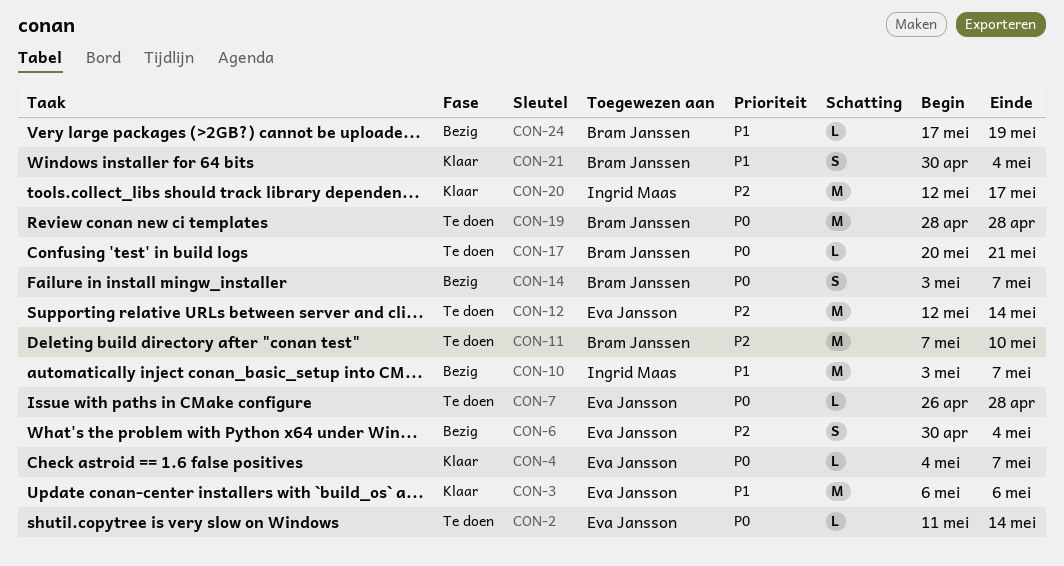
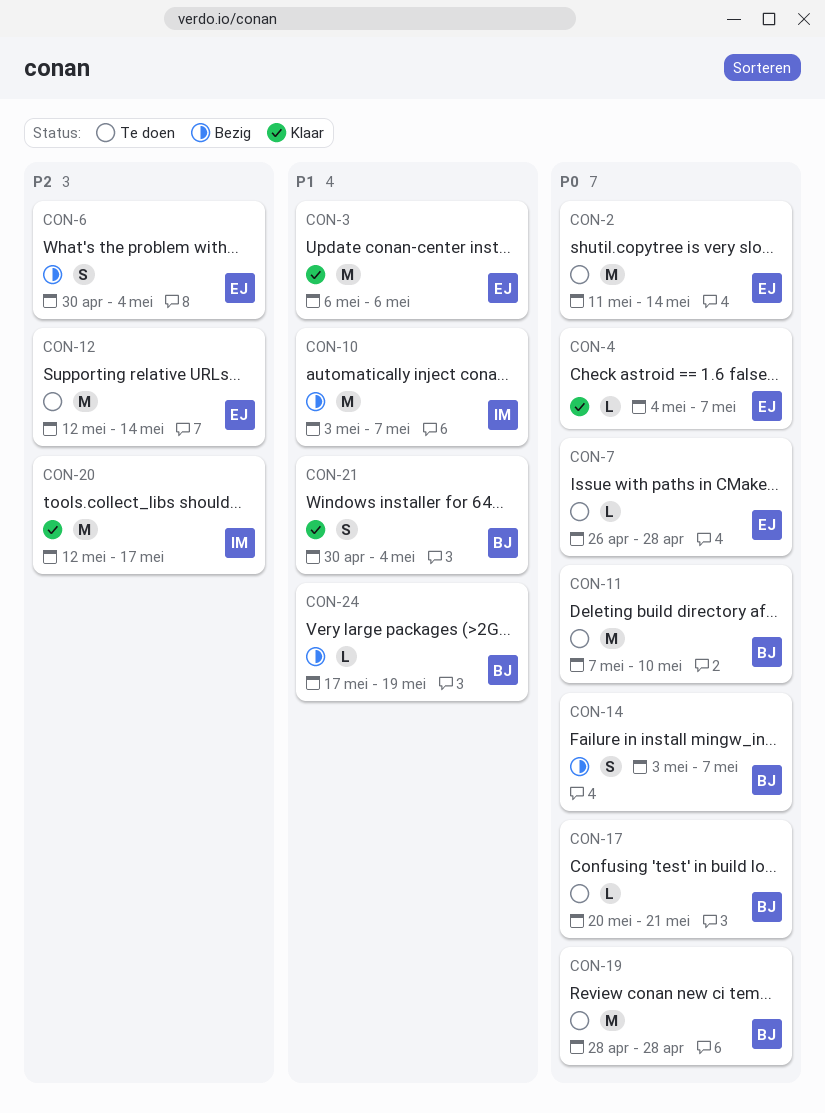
CON-2, estimate: L -> M
CON-11, priority: P2 -> P0

